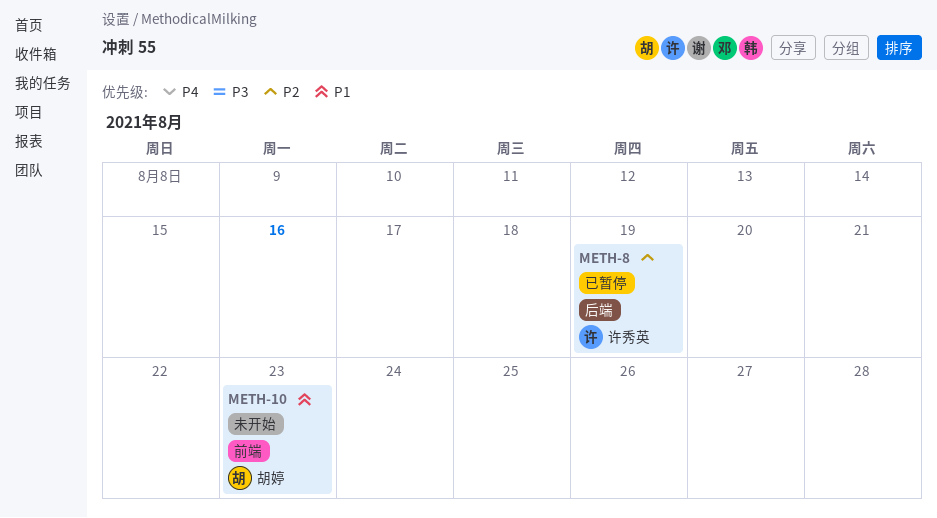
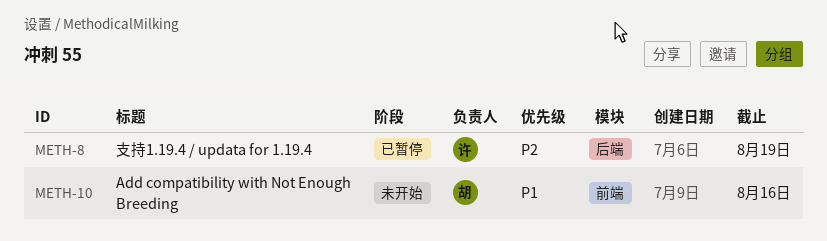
METH-10, due: Aug 23 -> Aug 16

